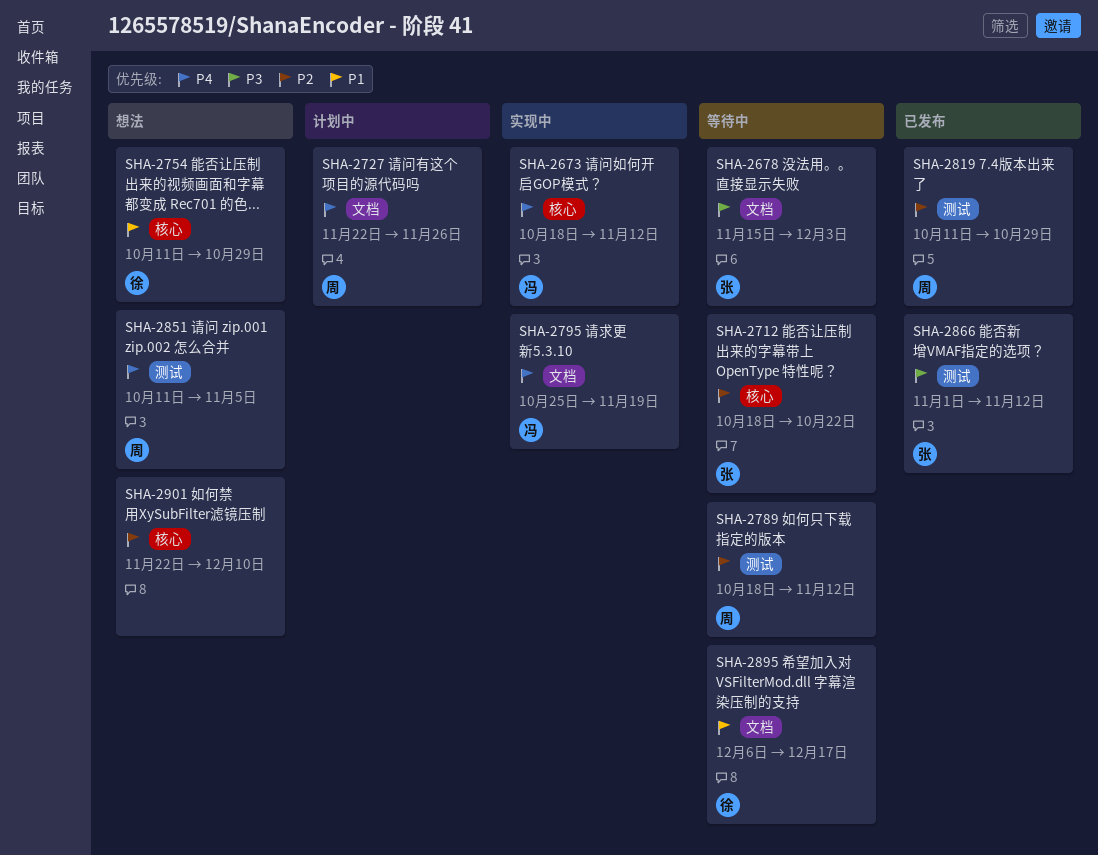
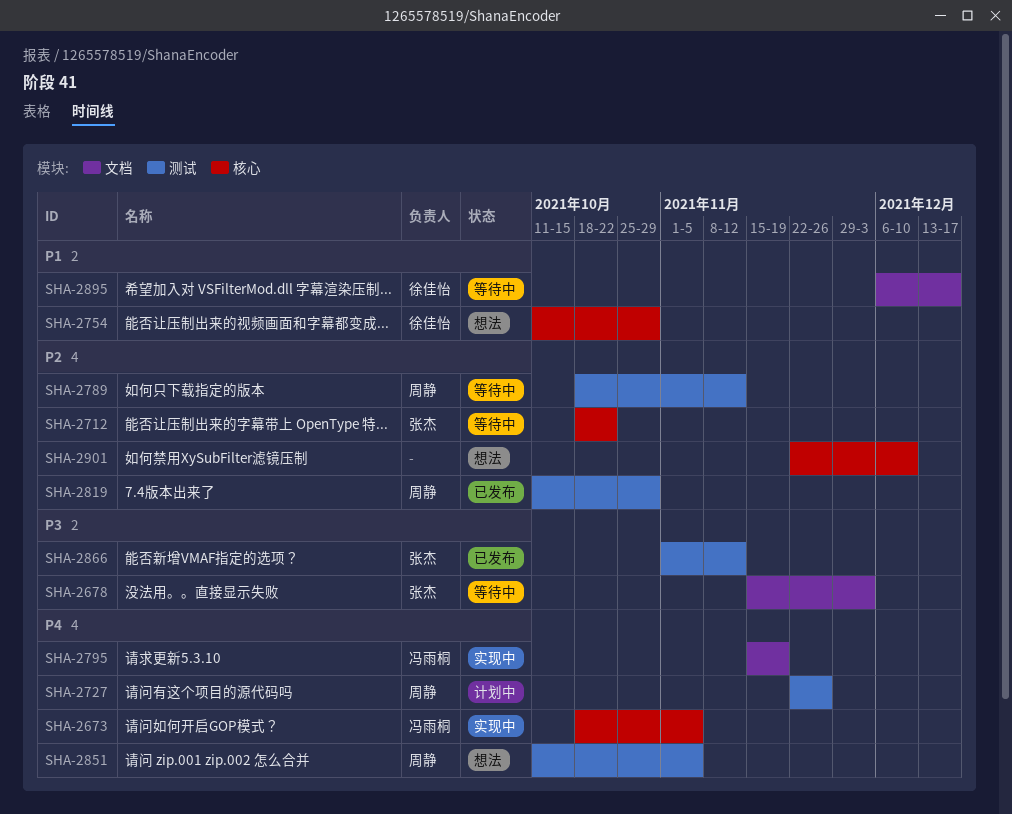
SHA-2673, due: Nov 12 -> Nov 5
SHA-2727, label: 文档 -> 测试
SHA-2795, start: Oct 25 -> Nov 15

